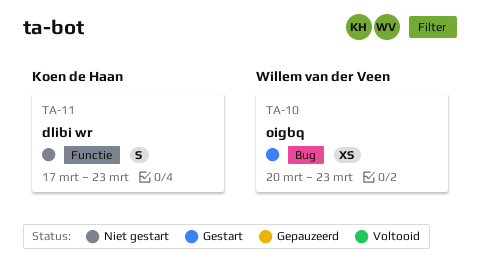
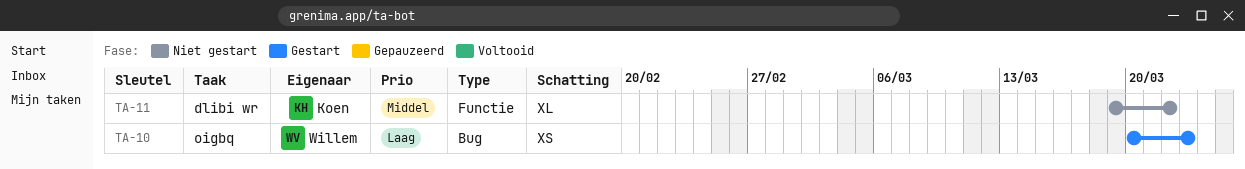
TA-11, estimate: S -> XL
TA-11, start: Mar 17 -> Mar 19
TA-11, due: Mar 23 -> Mar 22

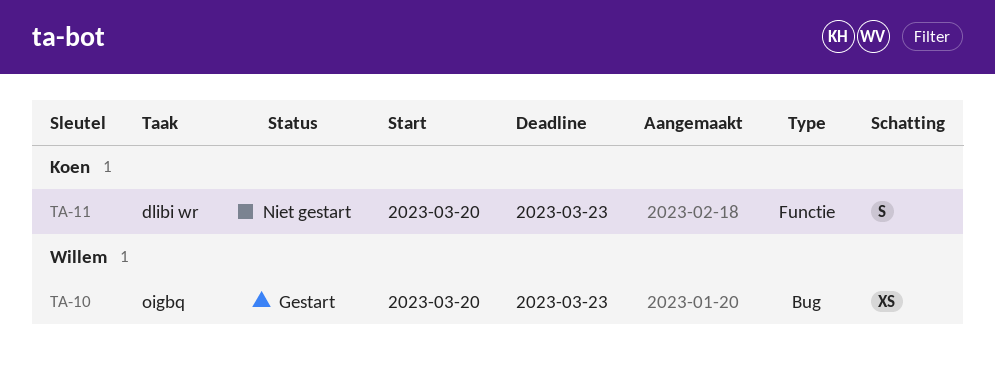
TA-11, estimate: XL -> S
TA-11, start: Mar 19 -> Mar 20
TA-11, due: Mar 22 -> Mar 23

